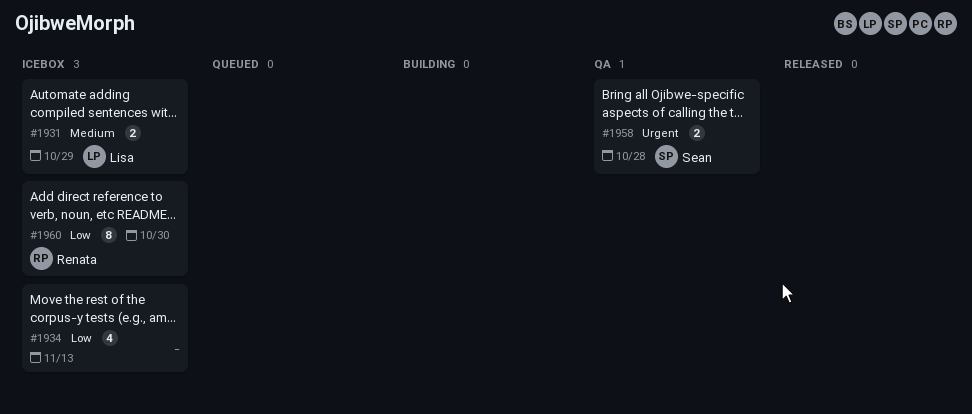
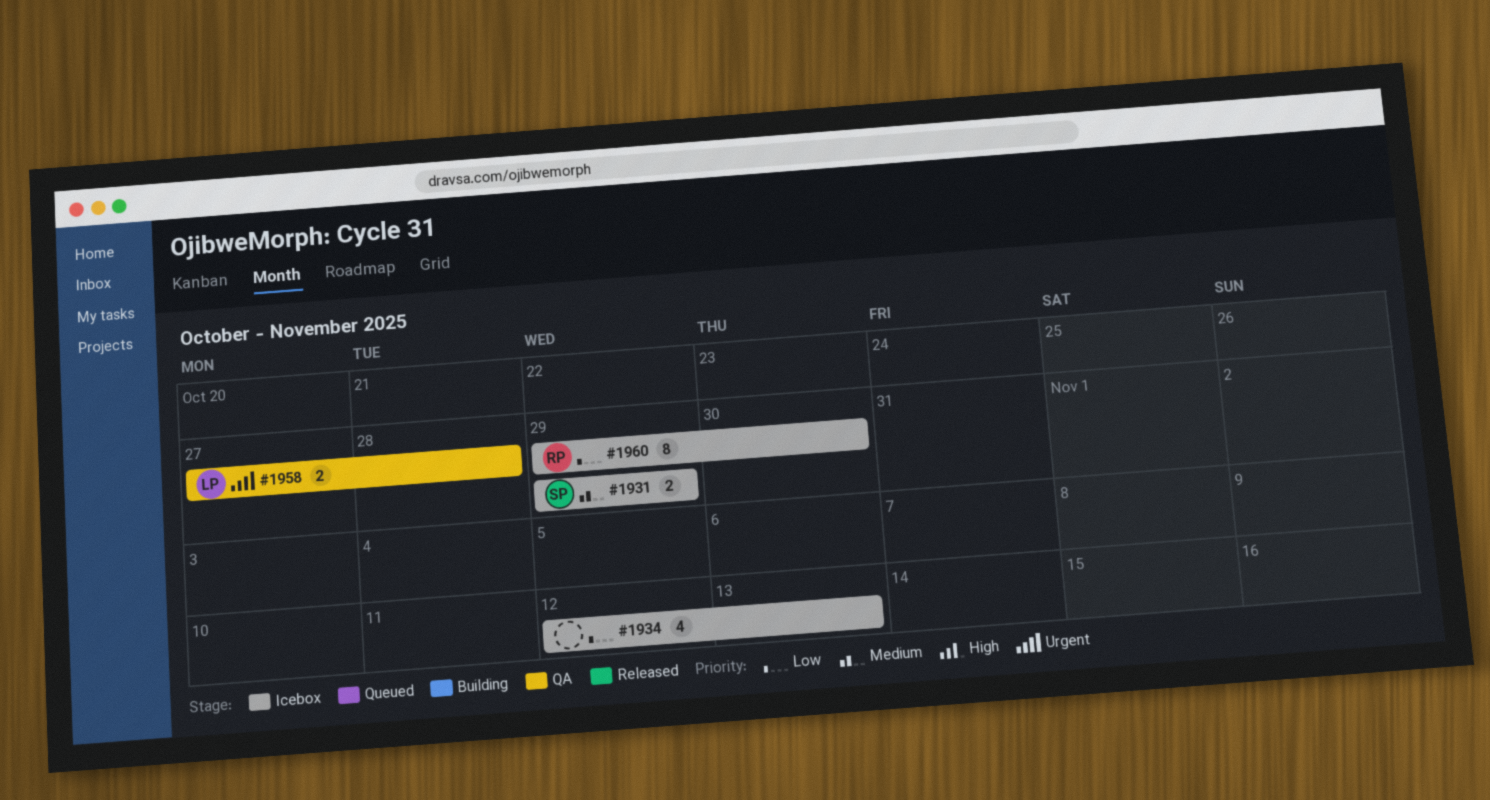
#1931, owner: Lisa -> Sean
#1958, owner: Sean -> Lisa

